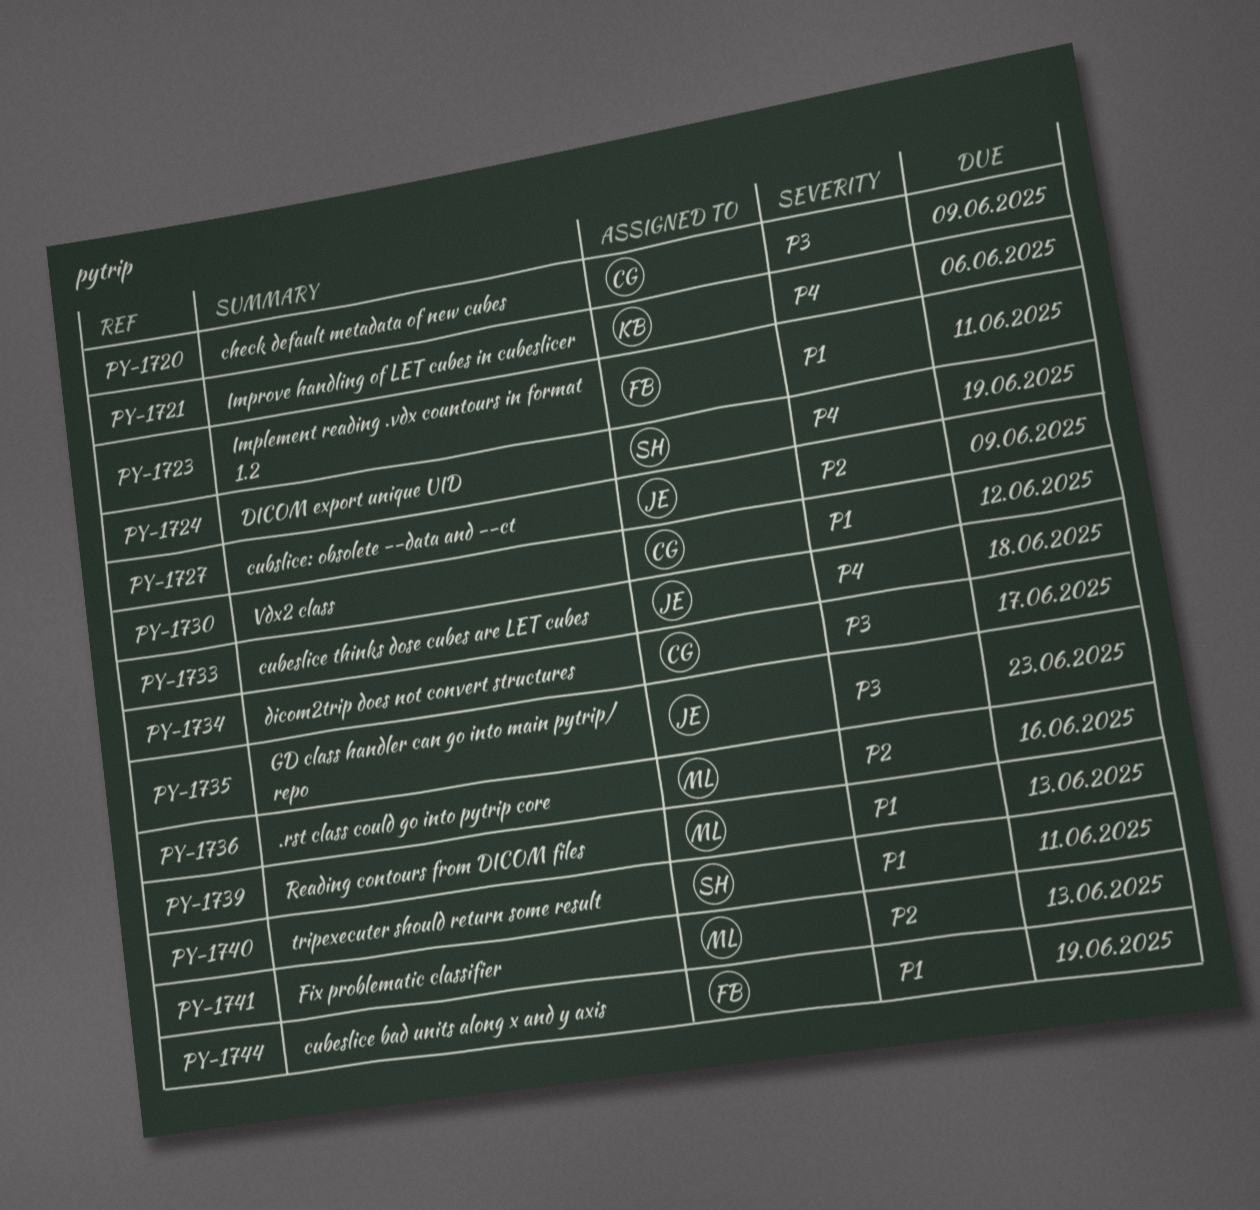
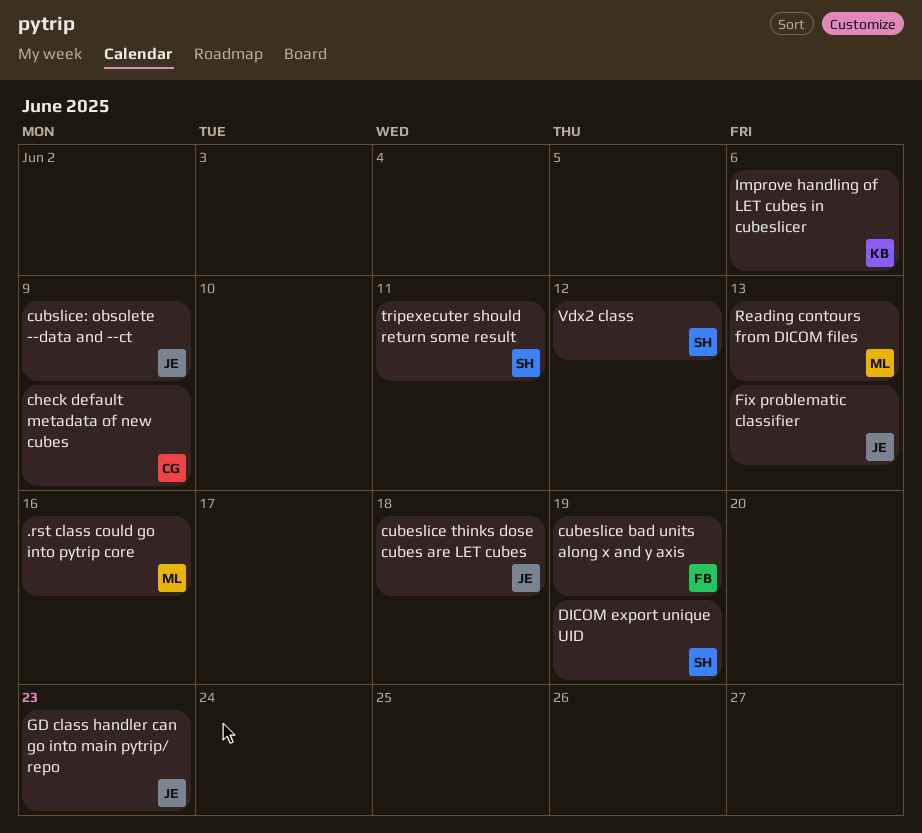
dicom2trip does not convert structures: present -> none
Fix problematic classifier, owner: ML -> JE
Implement reading .vdx countours in format 1.2: present -> none
Vdx2 class, owner: CG -> SH

